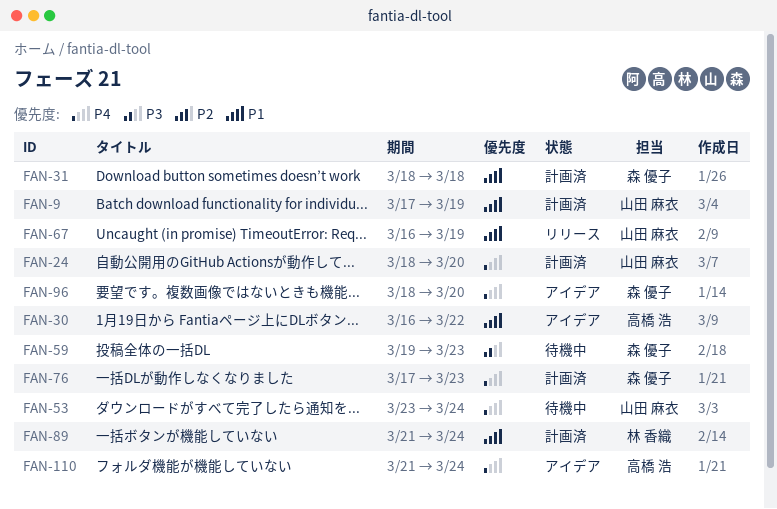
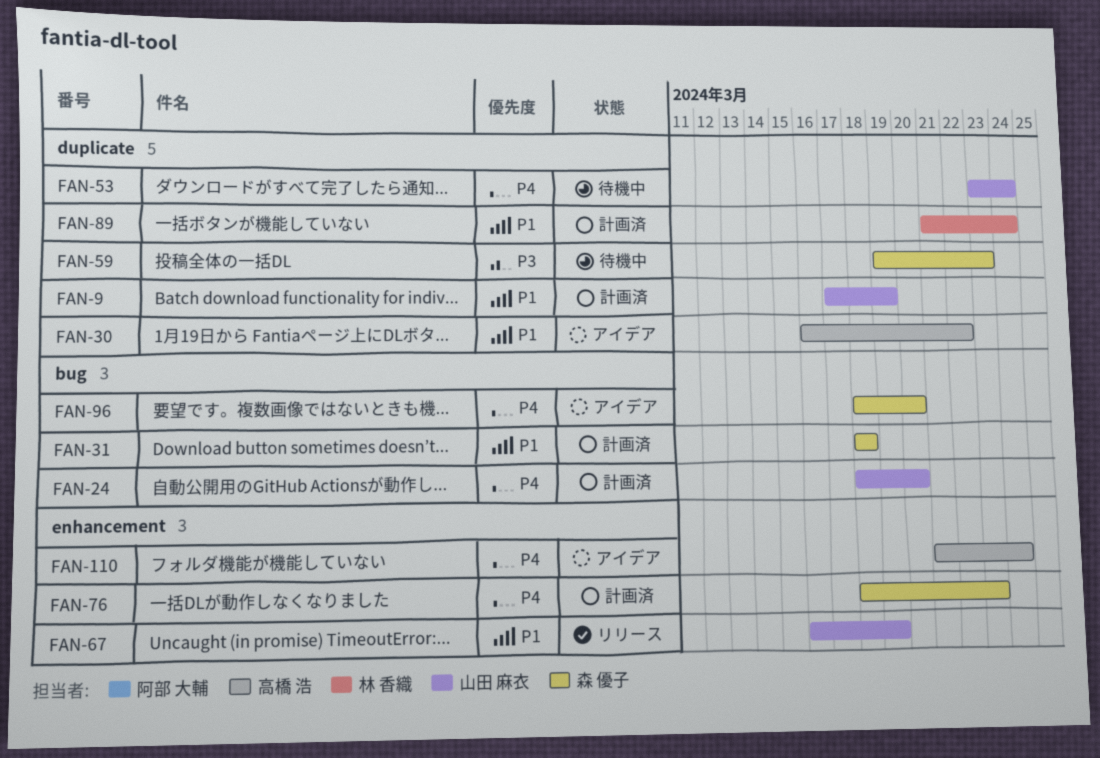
FAN-76, start: Mar 17 -> Mar 18

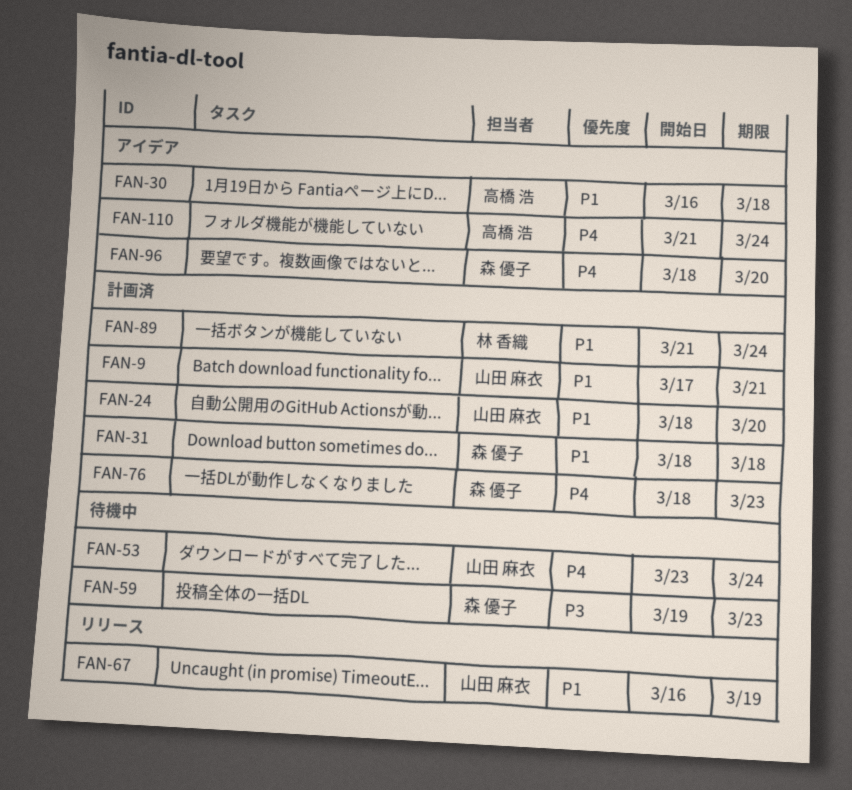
FAN-9, due: Mar 19 -> Mar 21
FAN-24, priority: P4 -> P1
FAN-30, due: Mar 22 -> Mar 18

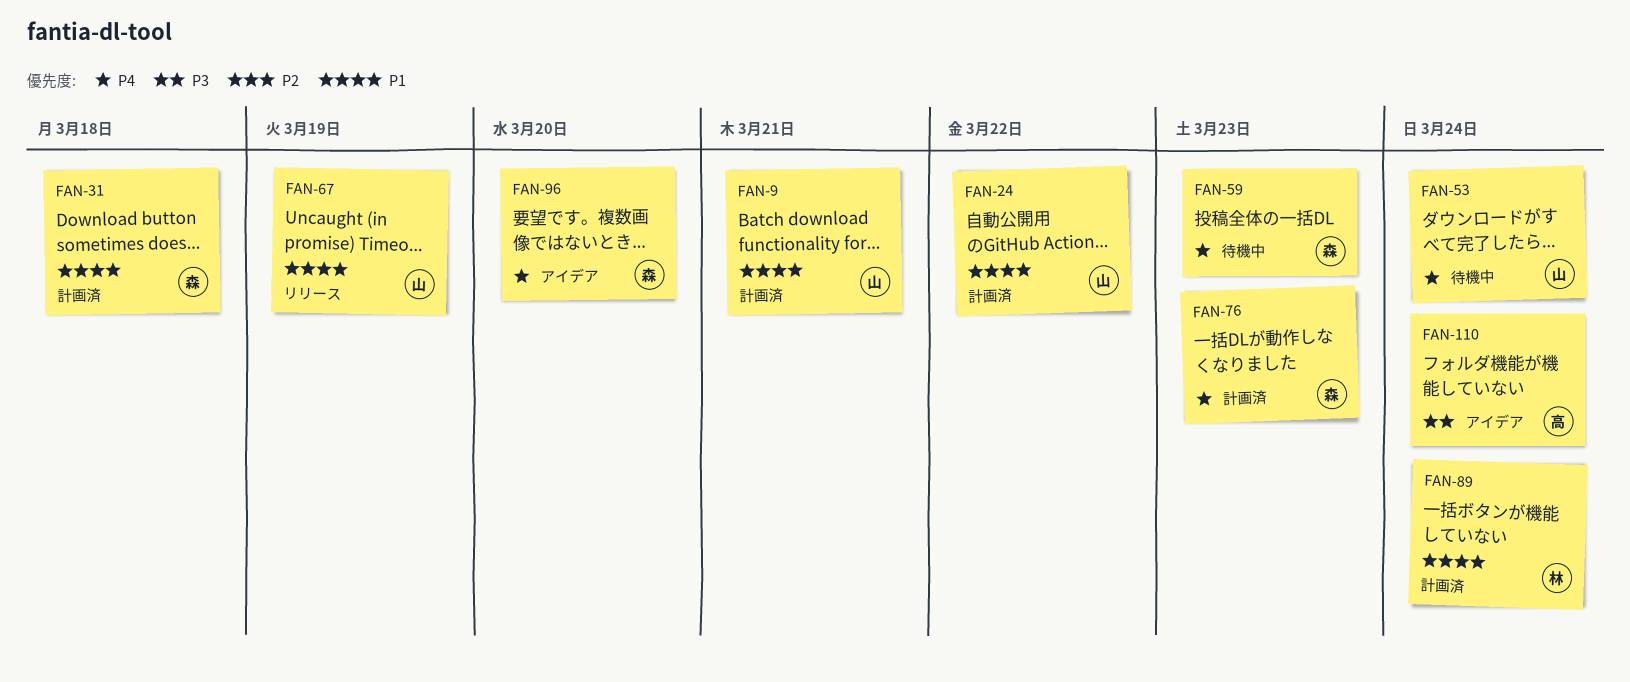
FAN-24, due: Mar 20 -> Mar 22
FAN-30: present -> none
FAN-59, priority: P3 -> P4
FAN-110, priority: P4 -> P3

